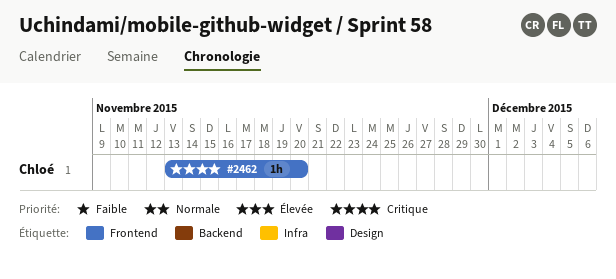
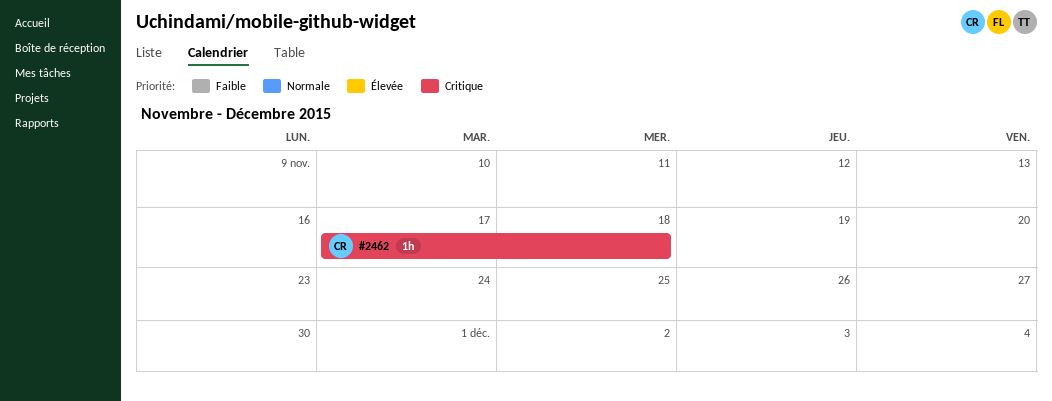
#2462, start: Nov 13 -> Nov 17
#2462, due: Nov 20 -> Nov 18

